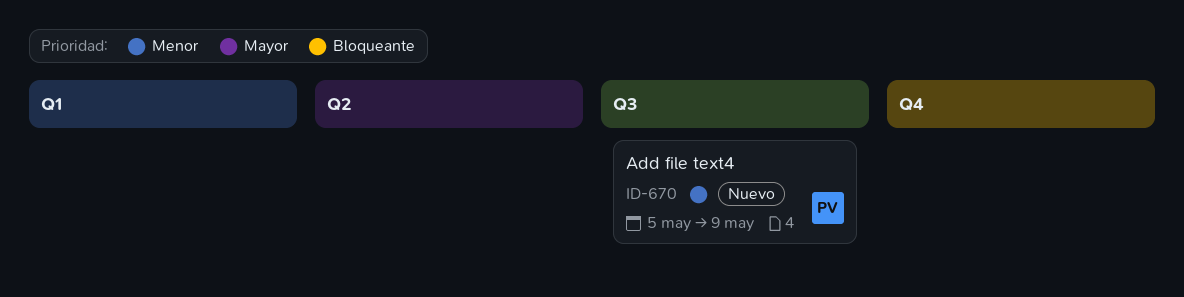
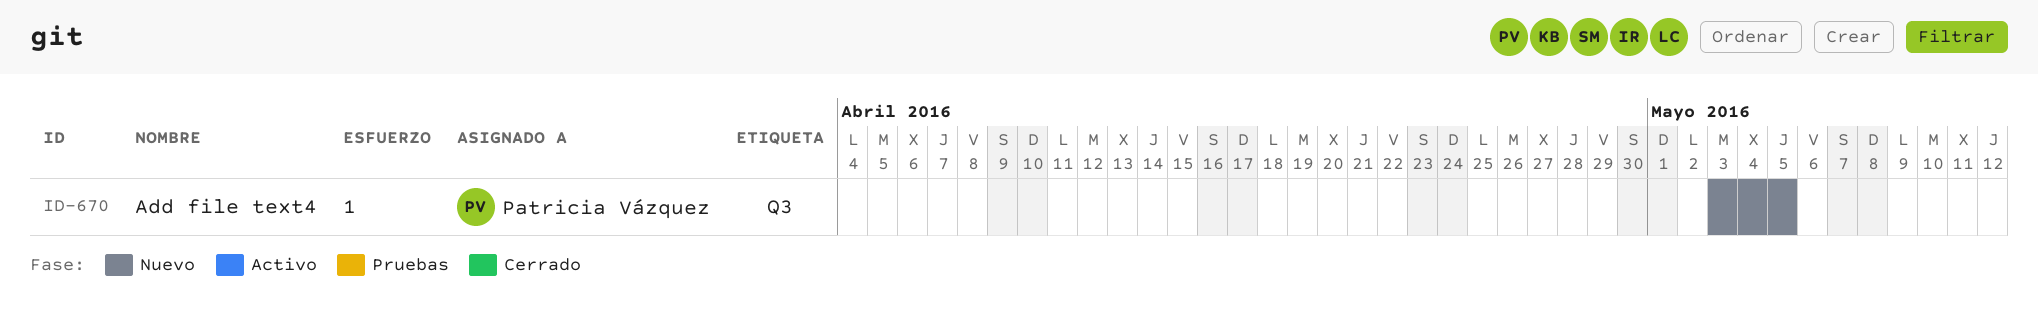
ID-670, start: May 5 -> May 3
ID-670, due: May 9 -> May 5

